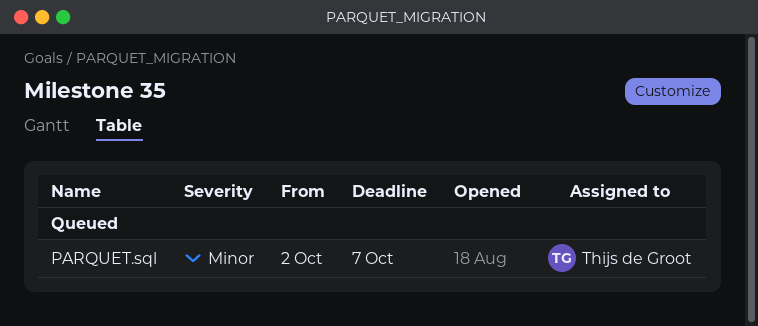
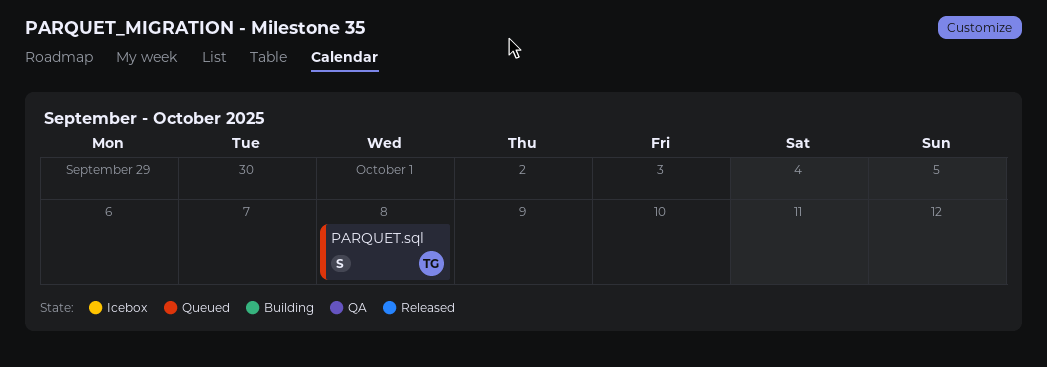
PARQUET.sql, due: Oct 7 -> Oct 8

